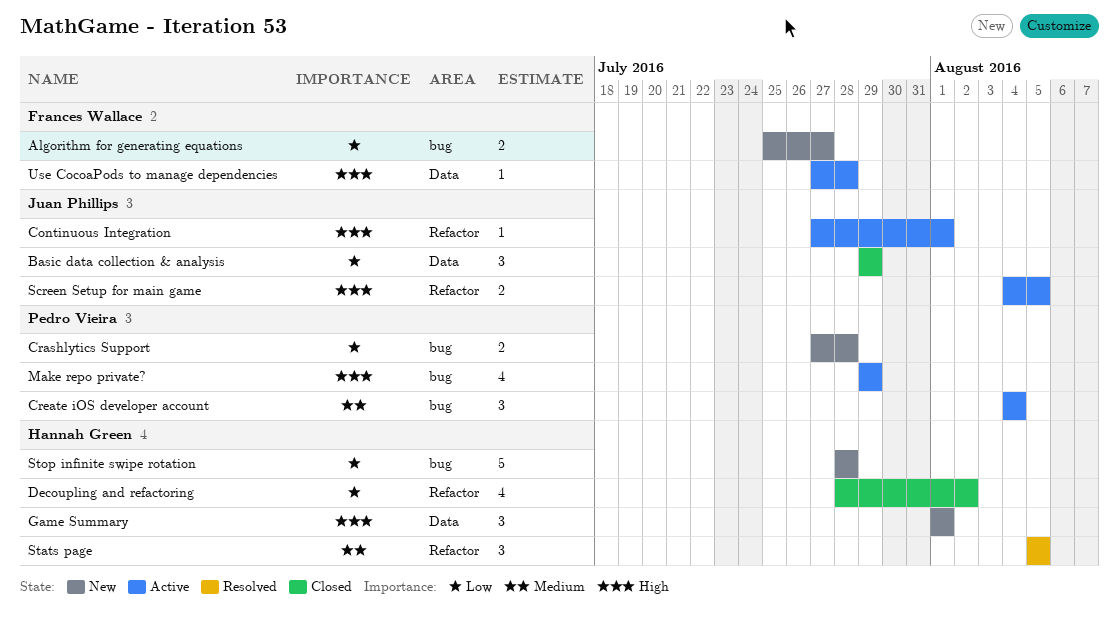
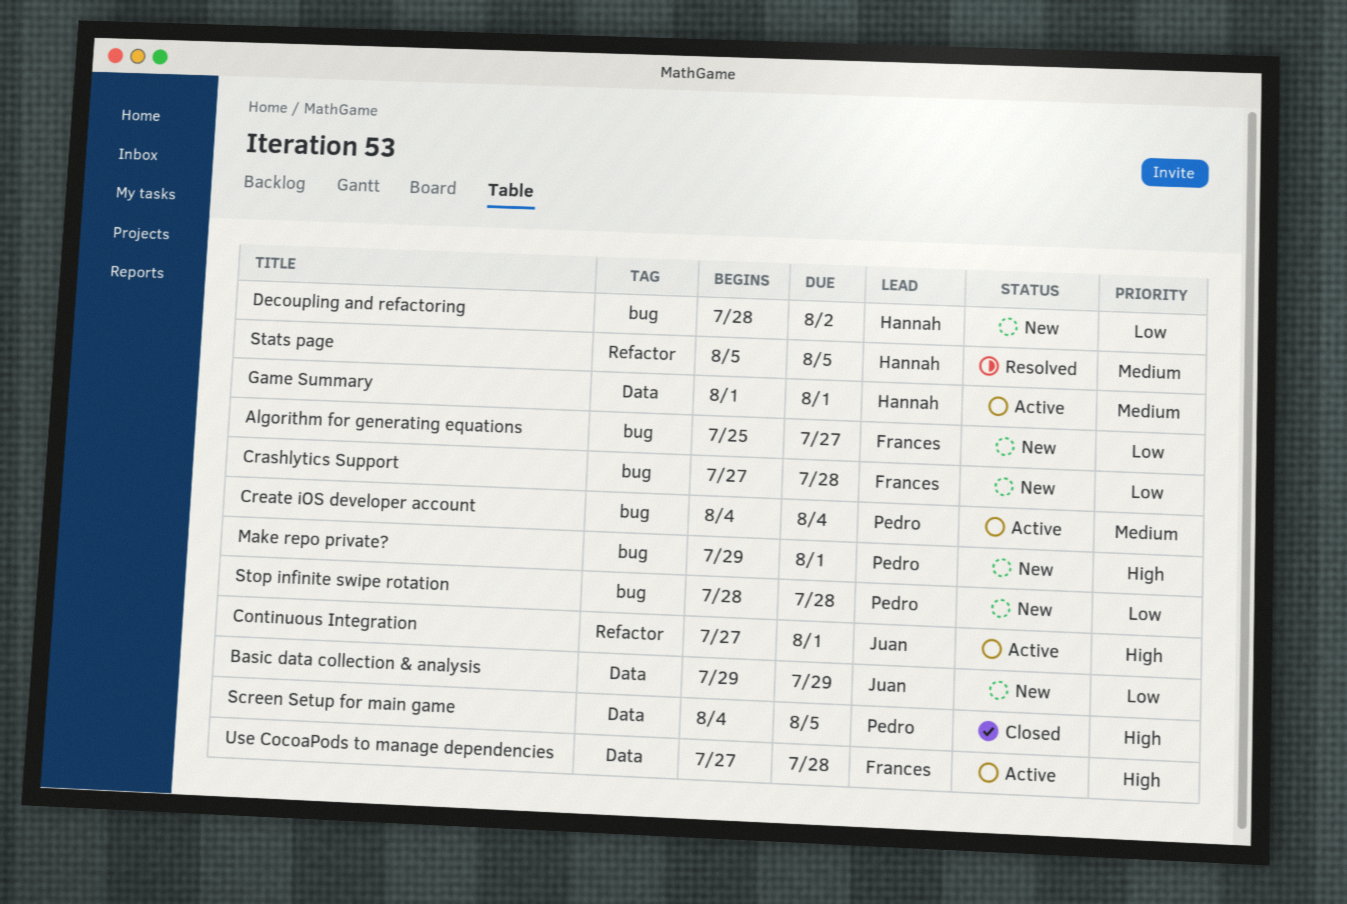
Basic data collection & analysis, status: Closed -> New
Crashlytics Support, owner: Pedro Vieira -> Frances Wallace
Decoupling and refactoring, status: Closed -> New
Decoupling and refactoring, label: Refactor -> bug
Game Summary, status: New -> Active
Game Summary, priority: High -> Medium
Make repo private?, status: Active -> New
Make repo private?, due: Jul 29 -> Aug 1
Screen Setup for main game, status: Active -> Closed
Screen Setup for main game, owner: Juan Phillips -> Pedro Vieira
Screen Setup for main game, label: Refactor -> Data
Stop infinite swipe rotation, owner: Hannah Green -> Pedro Vieira

